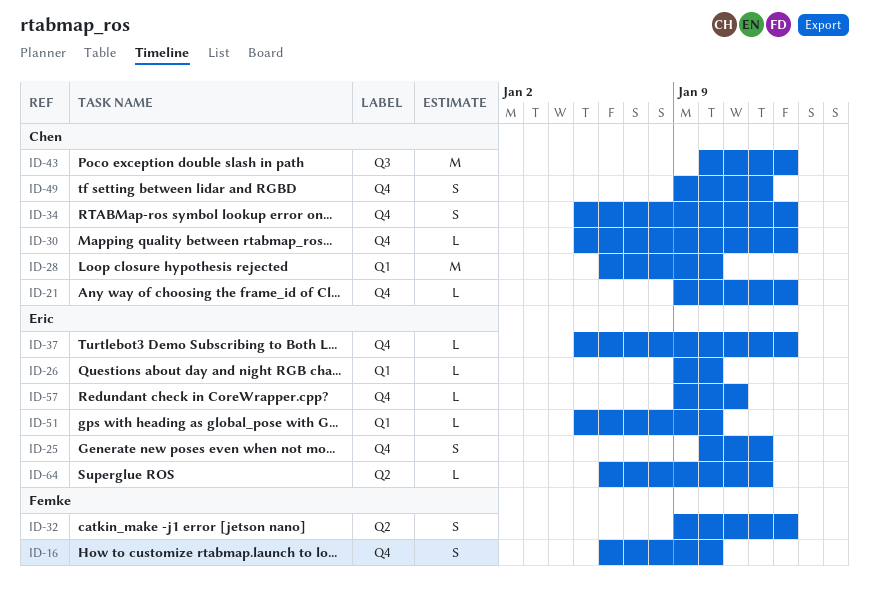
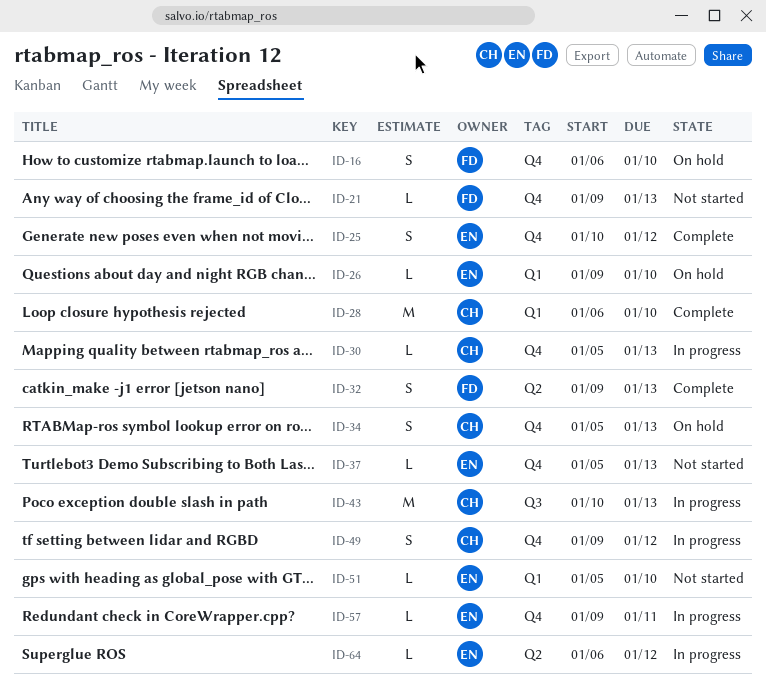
ID-21, owner: Chen -> Femke

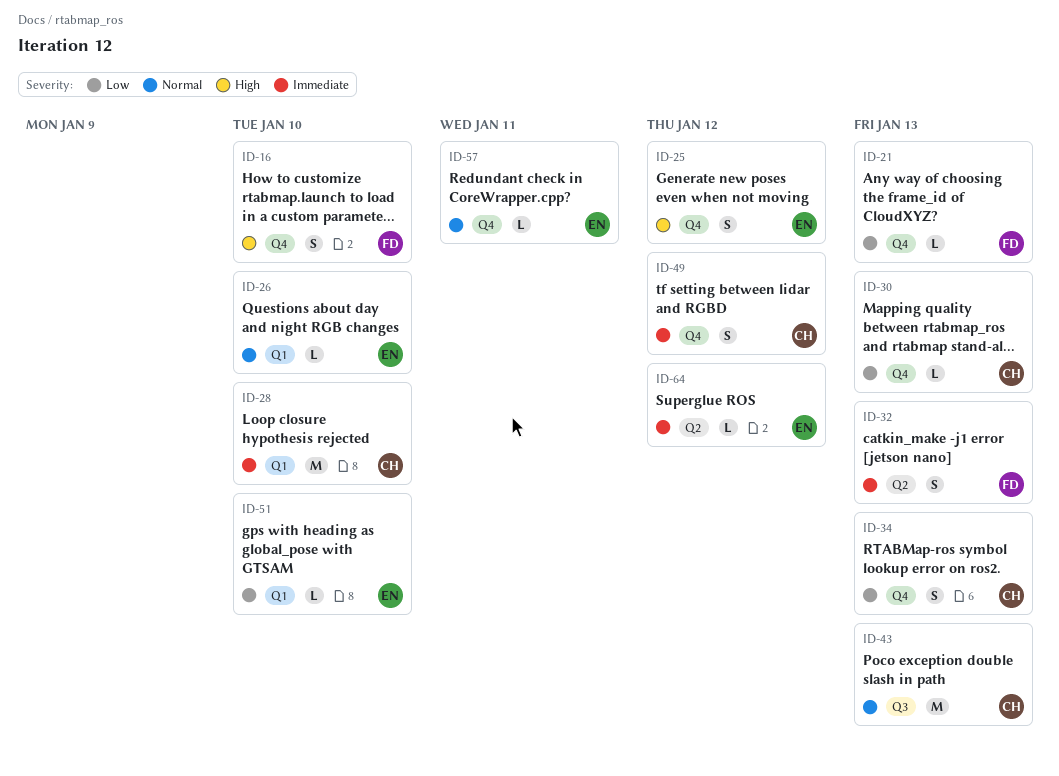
ID-37: present -> none

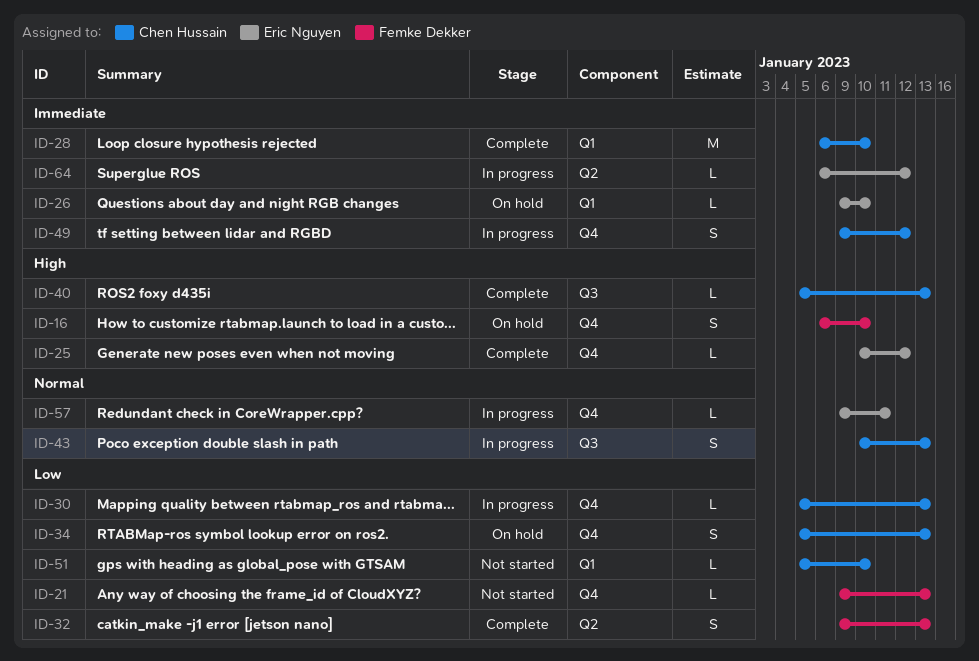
ID-25, estimate: S -> L
ID-26, priority: Normal -> Immediate
ID-32, priority: Immediate -> Low
ID-40: none -> present
ID-43, estimate: M -> S
ID-51, owner: Eric Nguyen -> Chen Hussain

